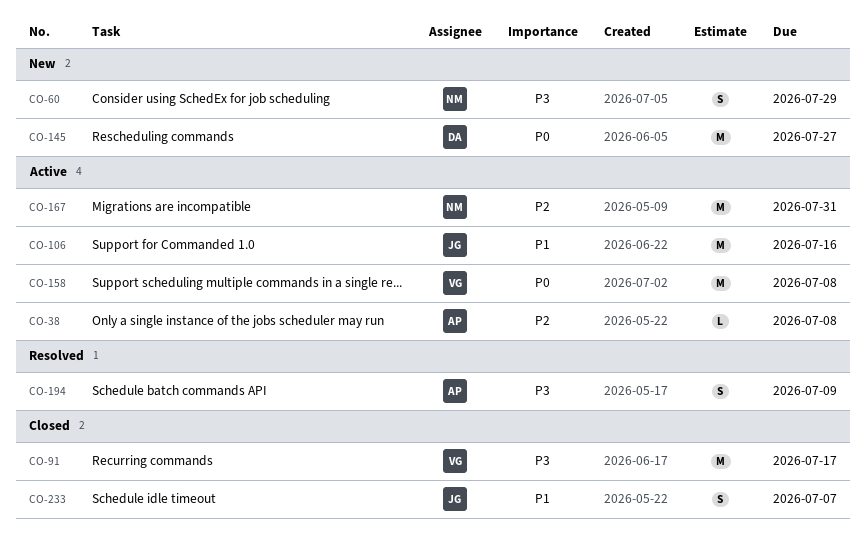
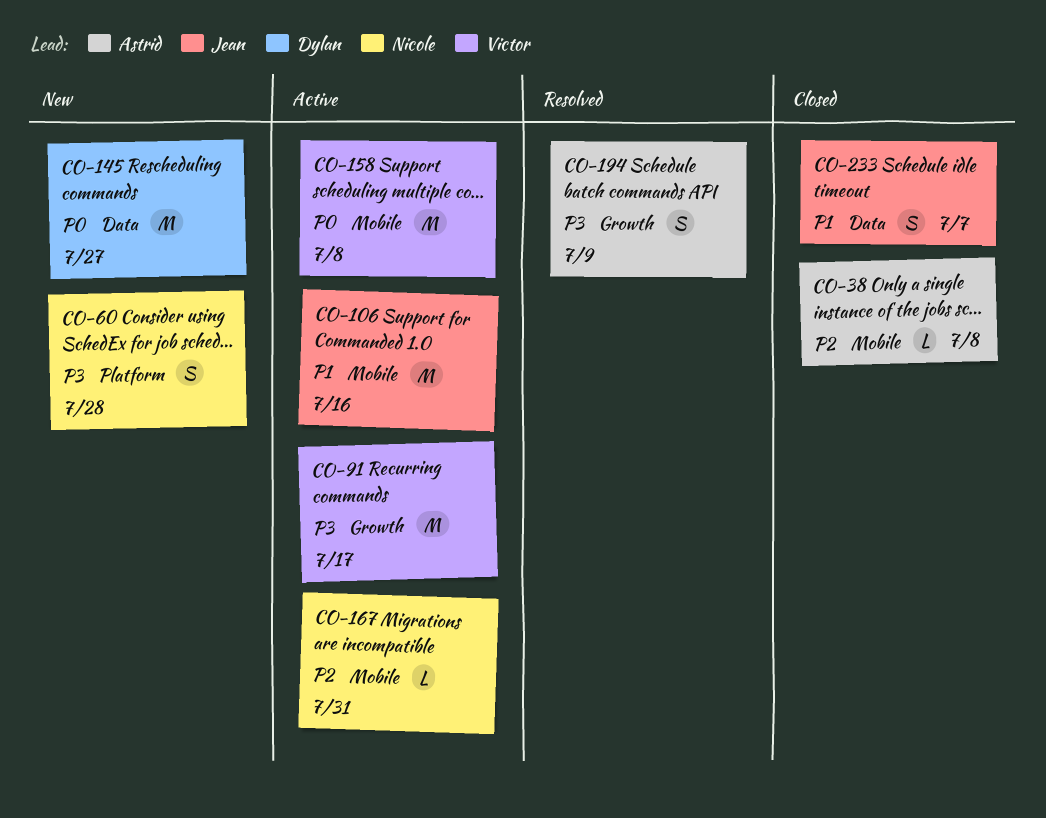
CO-38, status: Active -> Closed
CO-60, due: Jul 29 -> Jul 28
CO-91, status: Closed -> Active
CO-167, estimate: M -> L

